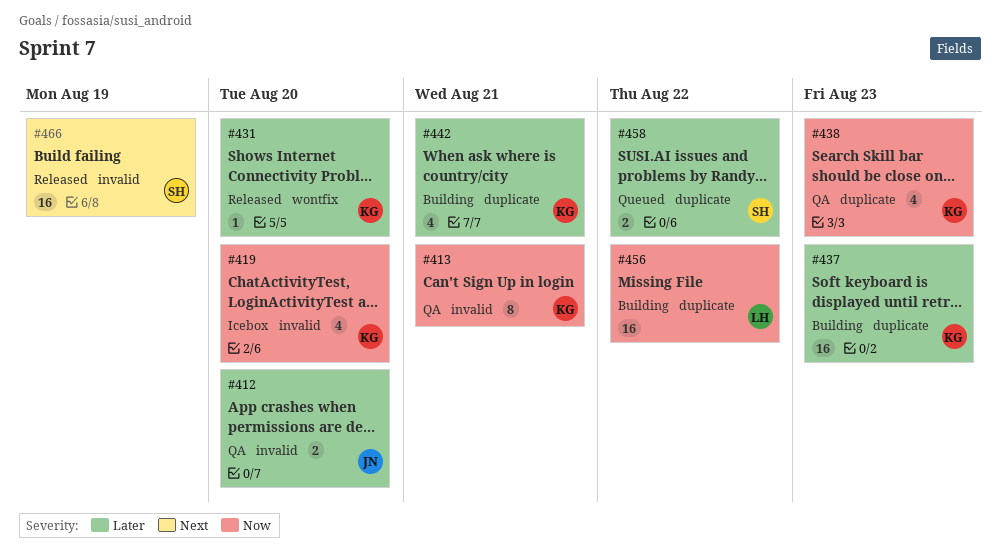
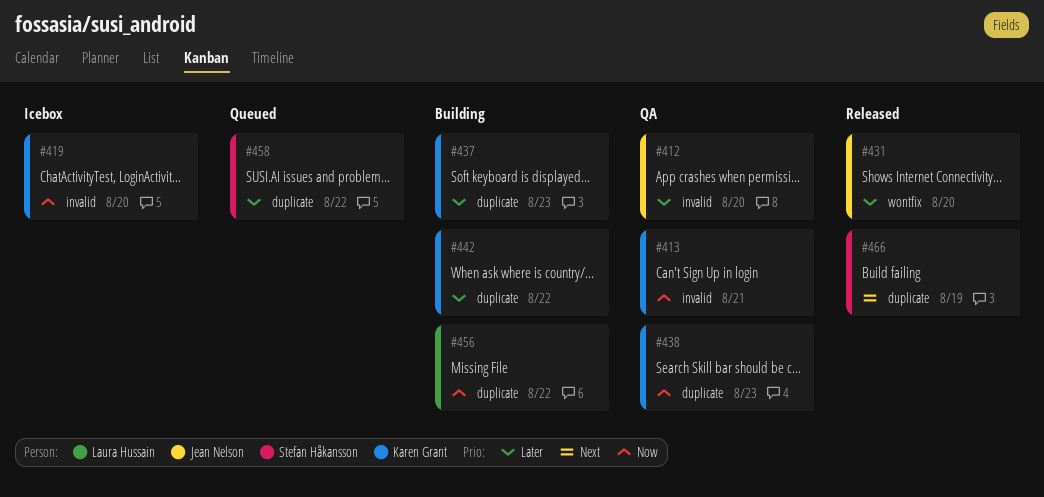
#431, owner: Karen Grant -> Jean Nelson
#442, due: Aug 21 -> Aug 22
#466, label: invalid -> duplicate

